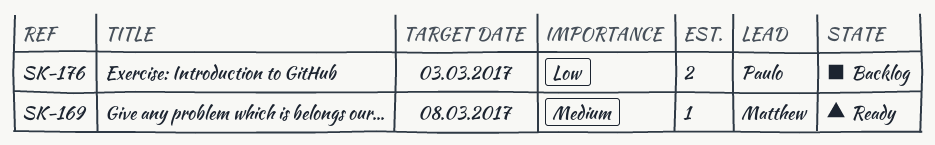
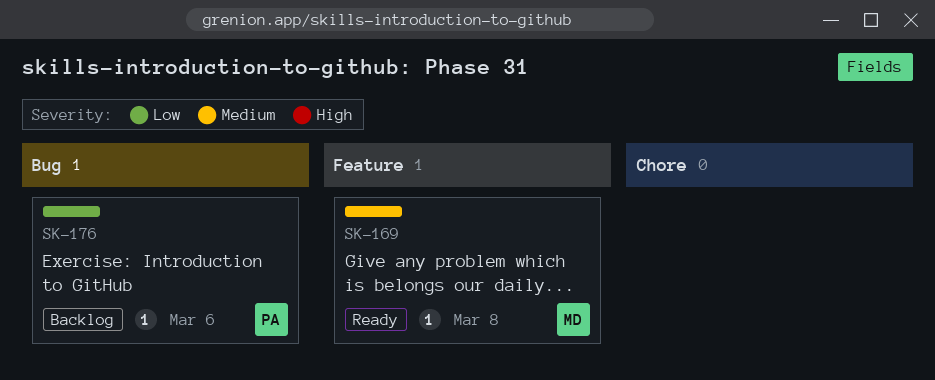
SK-176, estimate: 2 -> 1
SK-176, due: Mar 3 -> Mar 6

